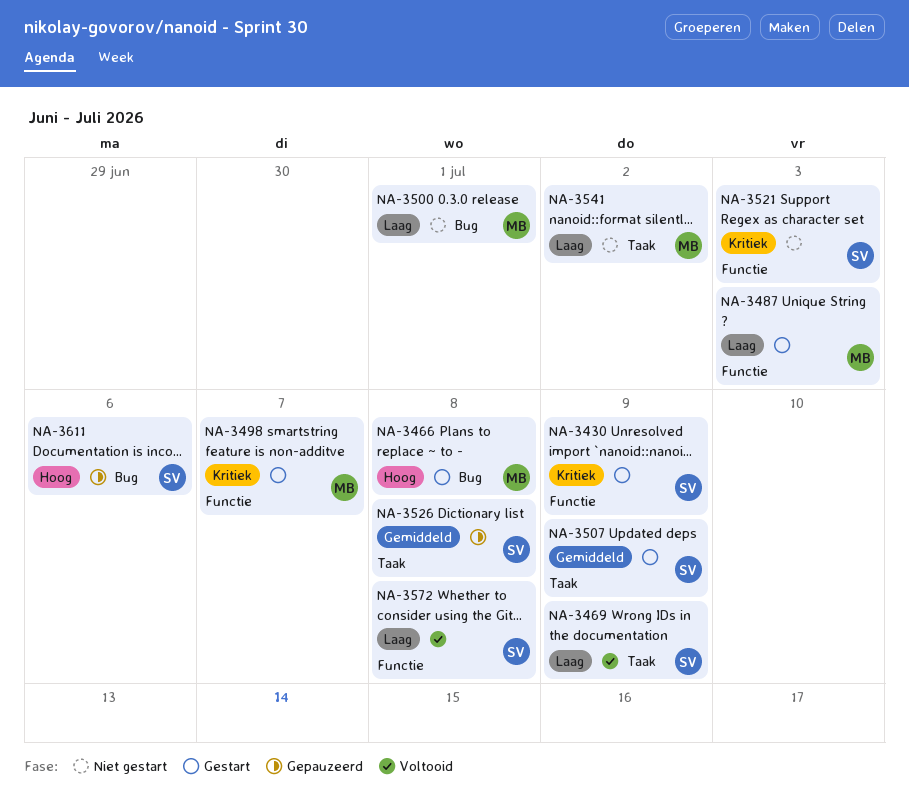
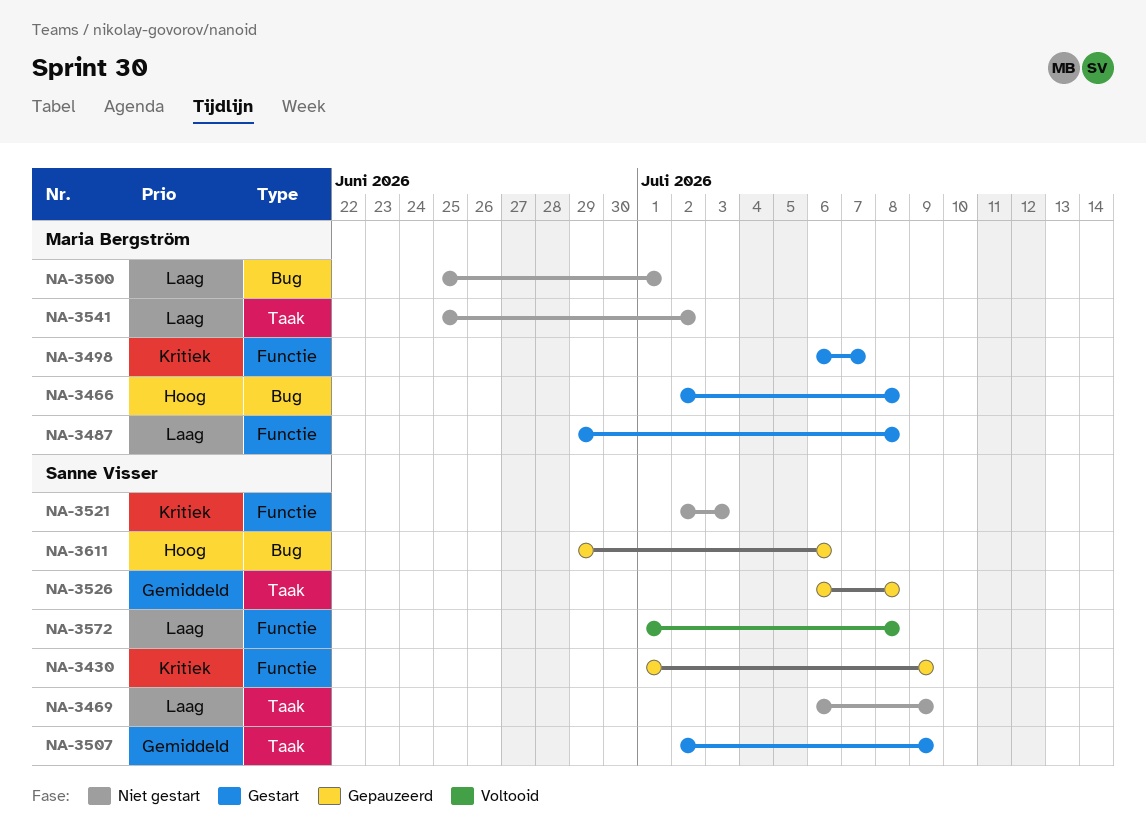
NA-3430, status: Gestart -> Gepauzeerd
NA-3469, status: Voltooid -> Niet gestart
NA-3487, due: Jul 3 -> Jul 8

